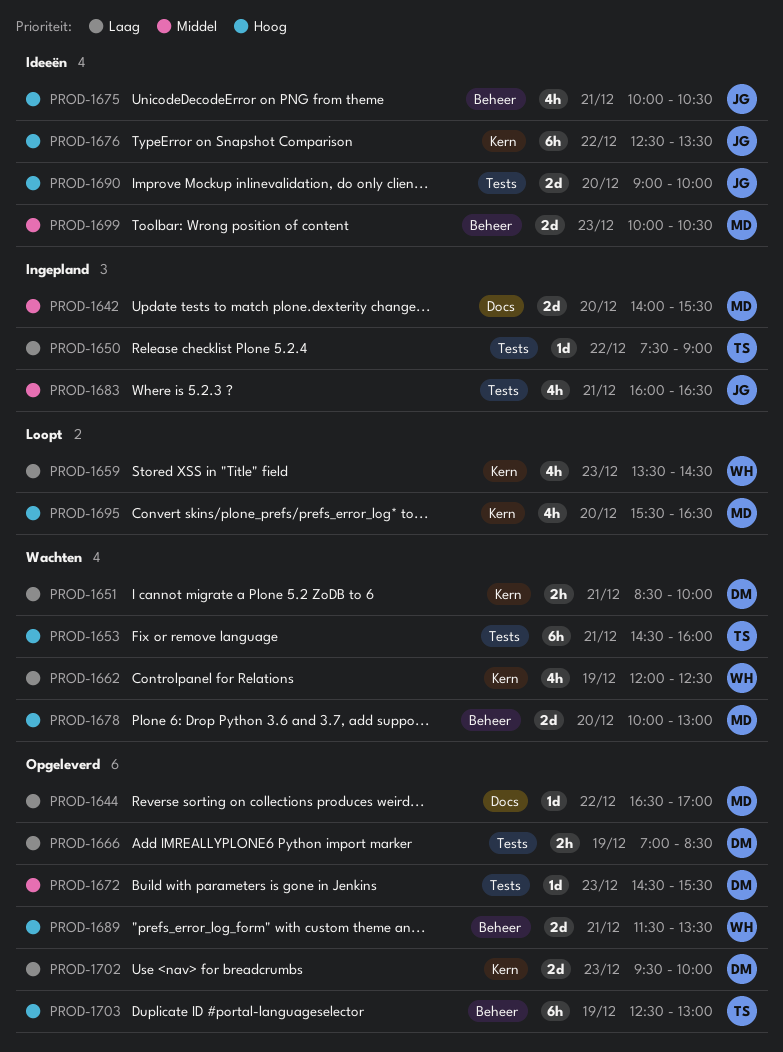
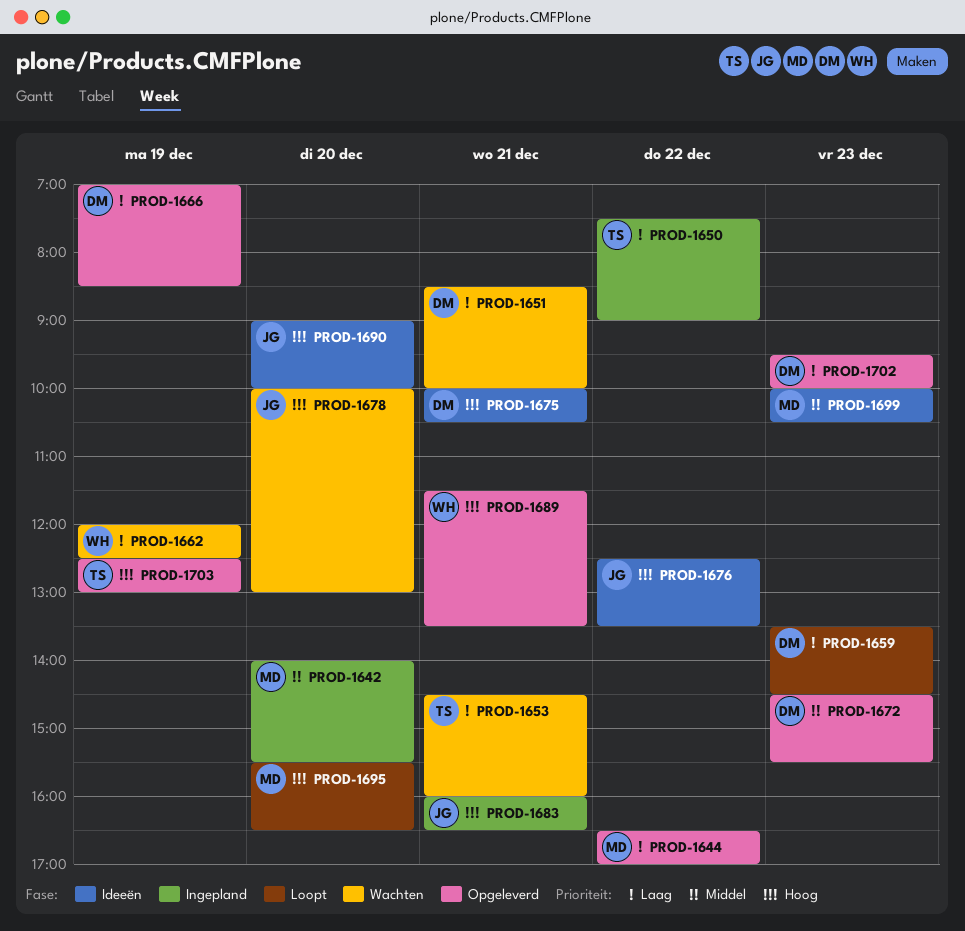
PROD-1653, priority: Hoog -> Laag
PROD-1659, owner: WH -> DM
PROD-1675, owner: JG -> DM
PROD-1678, owner: MD -> JG
PROD-1683, priority: Middel -> Hoog

